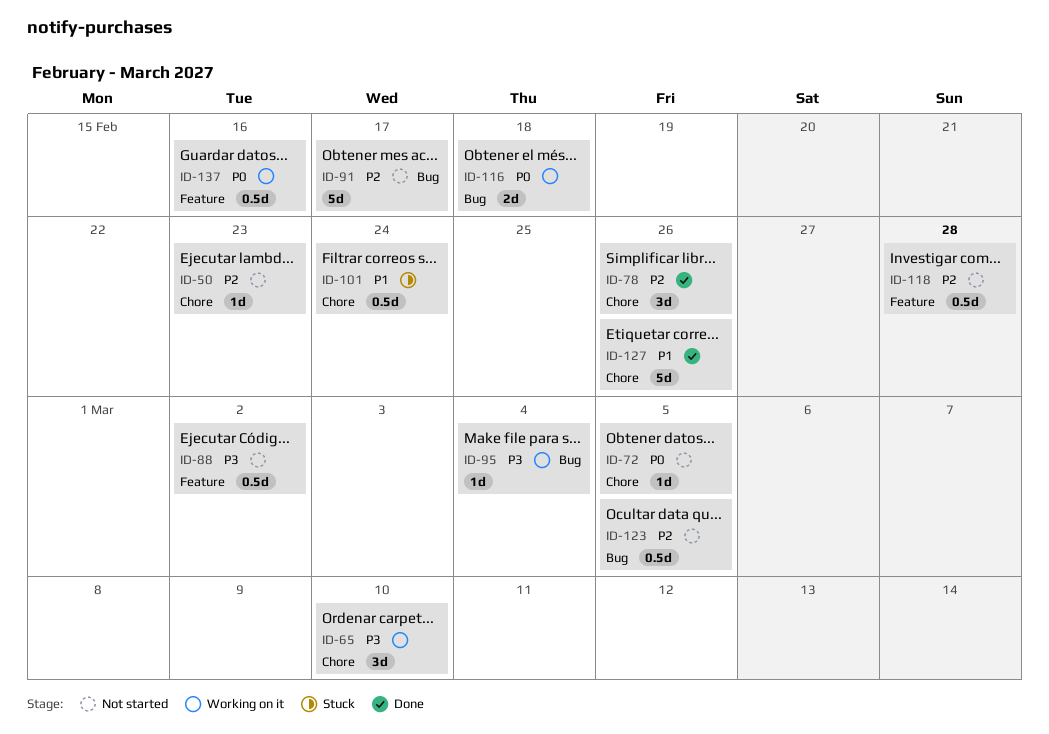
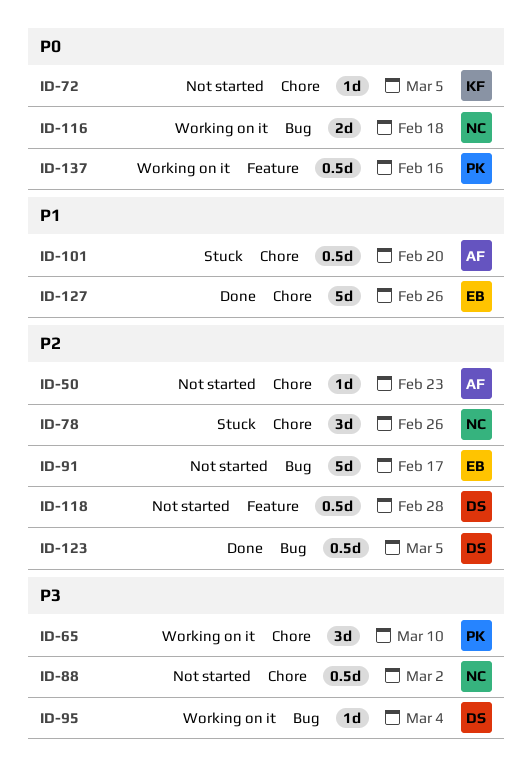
ID-78, status: Done -> Stuck
ID-88, label: Feature -> Chore
ID-101, due: Feb 24 -> Feb 20
ID-123, status: Not started -> Done

